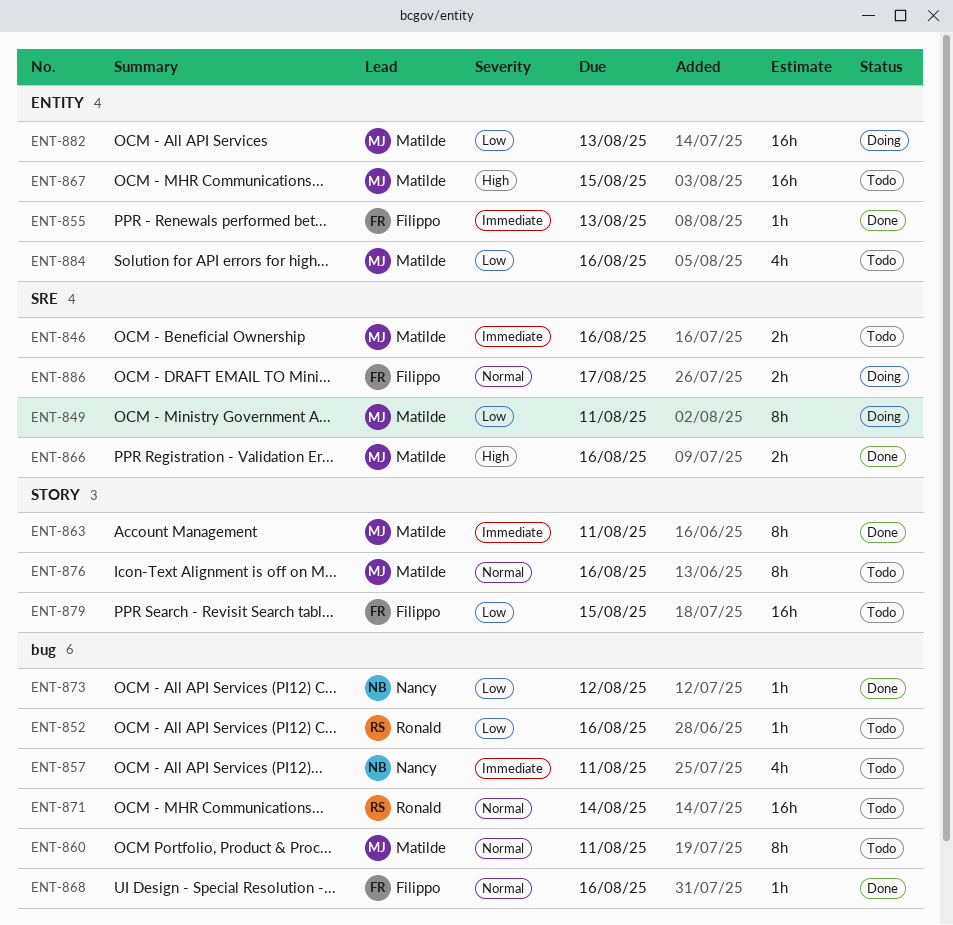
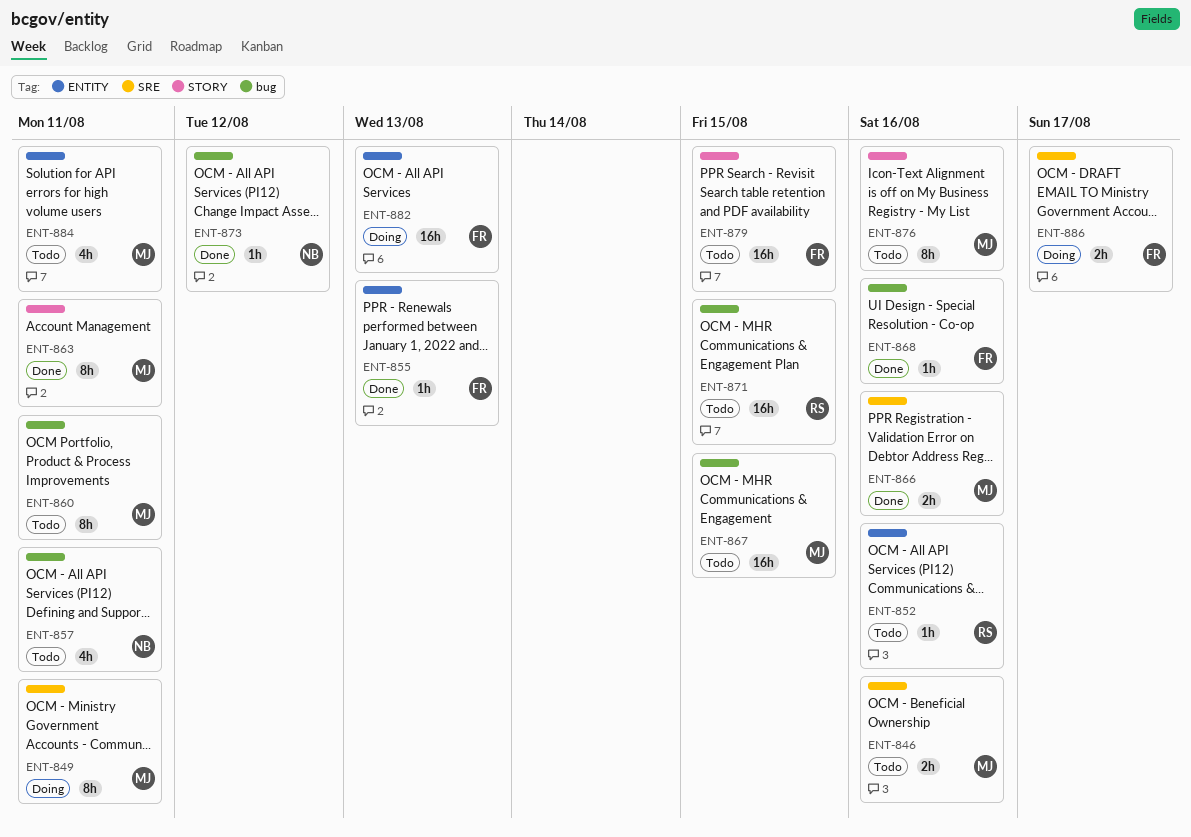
ENT-852, label: bug -> ENTITY
ENT-867, label: ENTITY -> bug
ENT-871, due: Aug 14 -> Aug 15
ENT-882, owner: Matilde -> Filippo
ENT-884, due: Aug 16 -> Aug 11

